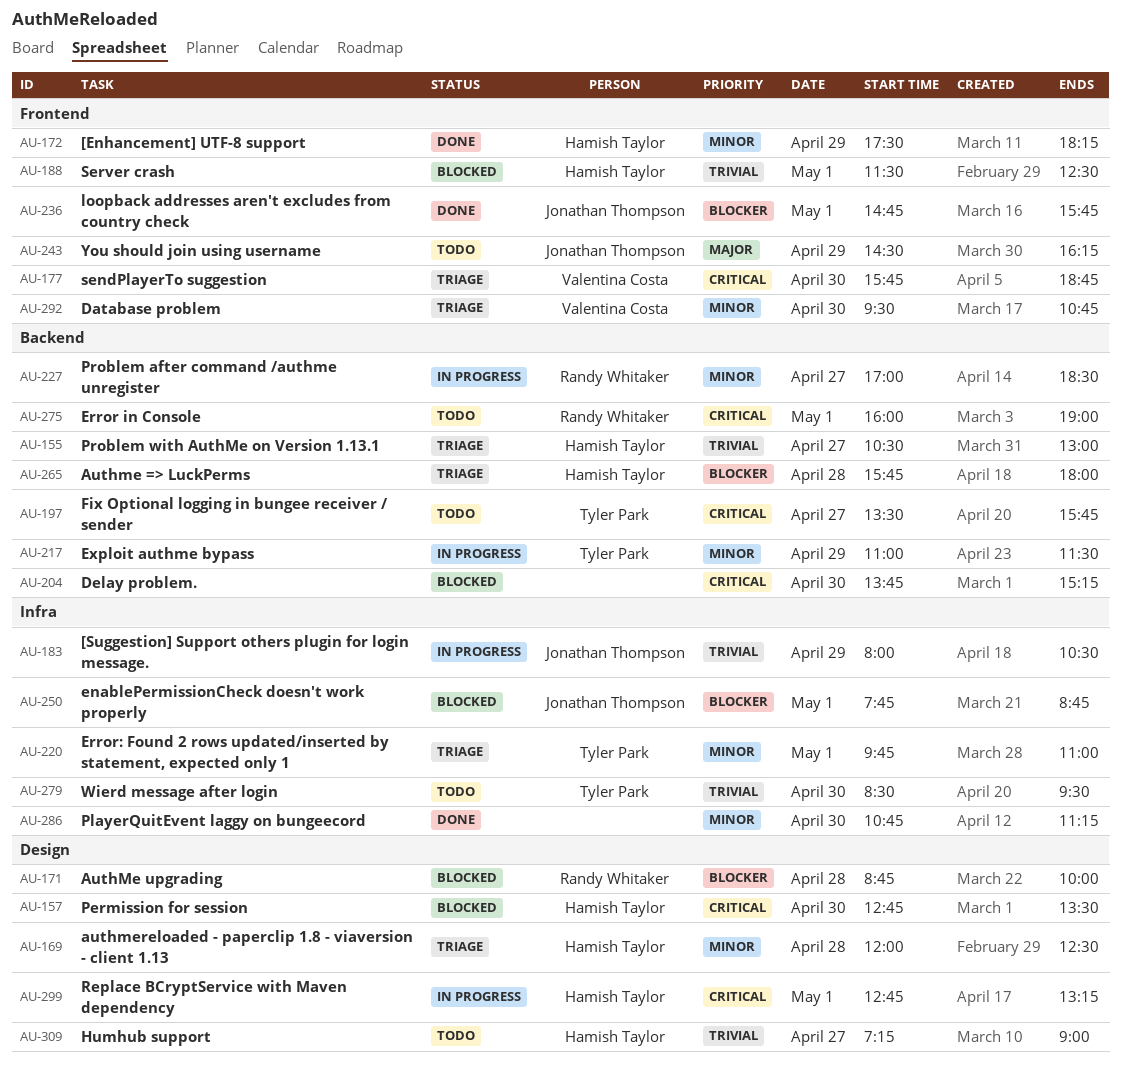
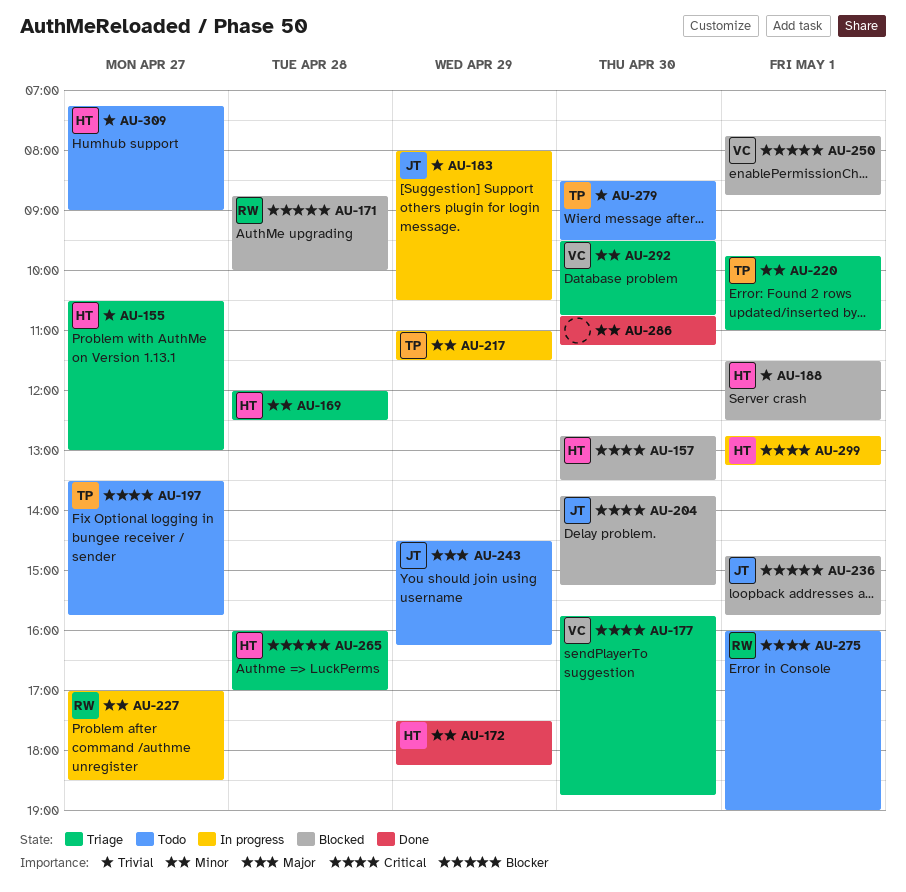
AU-204, owner: none -> Jonathan Thompson
AU-236, status: Done -> Blocked
AU-250, owner: Jonathan Thompson -> Valentina Costa
AU-265, begins: 15:45 -> 16:00
AU-265, ends: 18:00 -> 17:00

